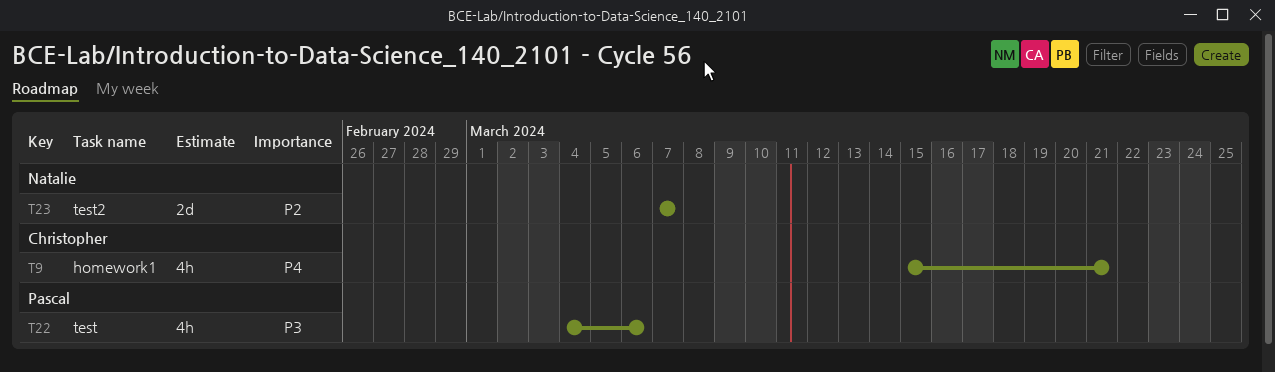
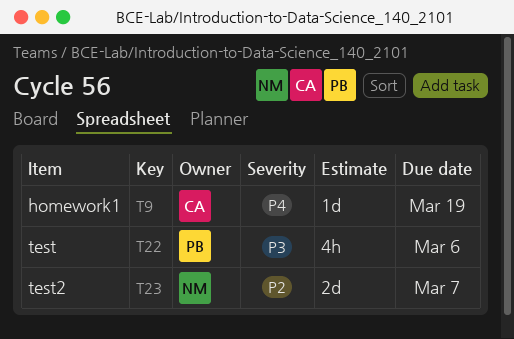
T9, estimate: 4h -> 1d
T9, due: Mar 21 -> Mar 19

